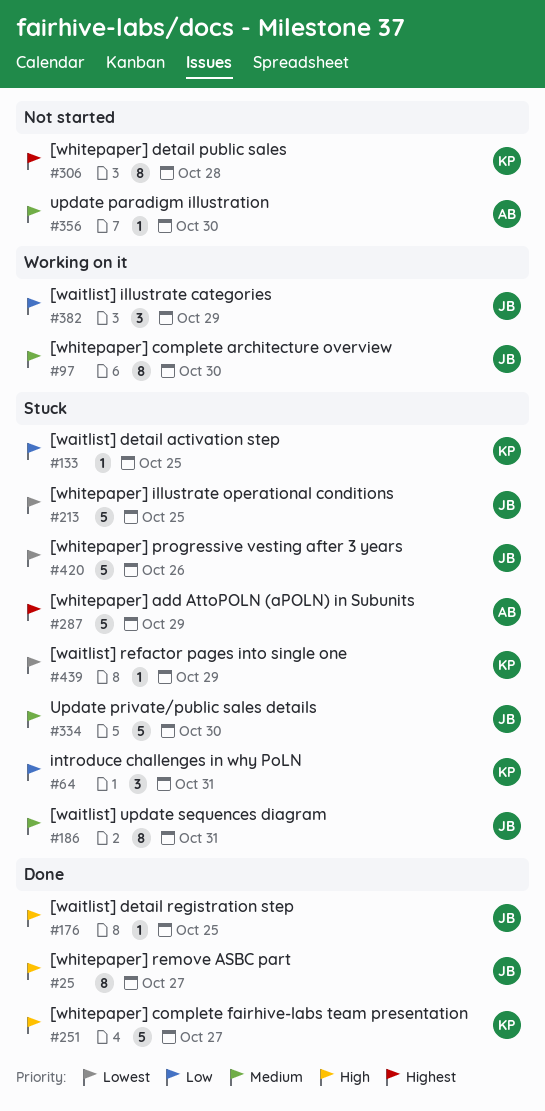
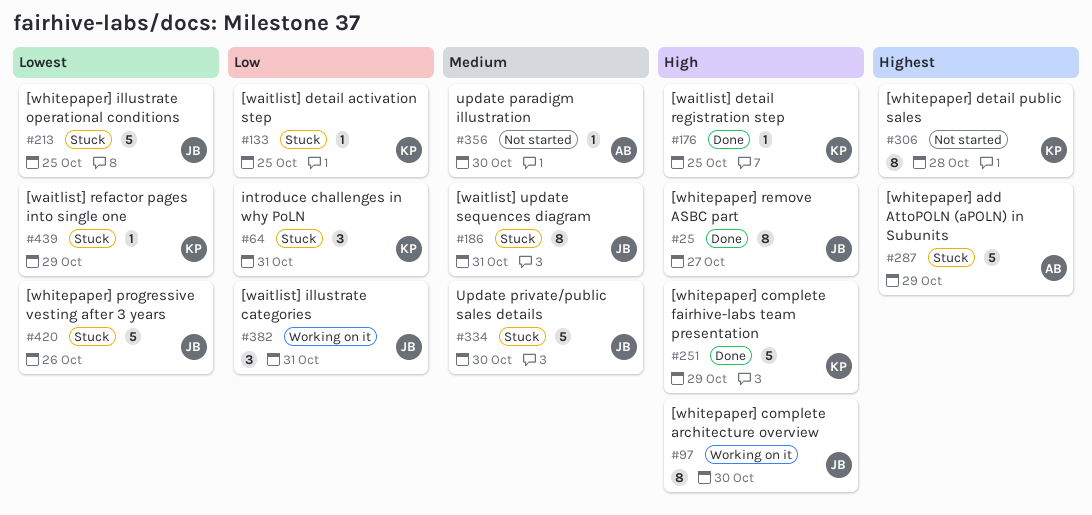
#97, priority: Medium -> High
#176, owner: JB -> KP
#251, due: Oct 27 -> Oct 29
#382, due: Oct 29 -> Oct 31

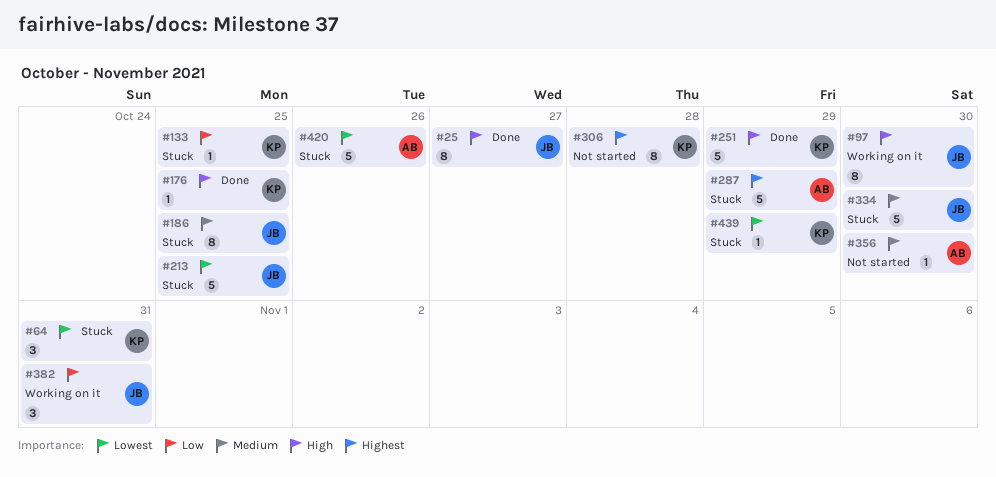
#64, priority: Low -> Lowest
#186, due: Oct 31 -> Oct 25
#420, owner: JB -> AB

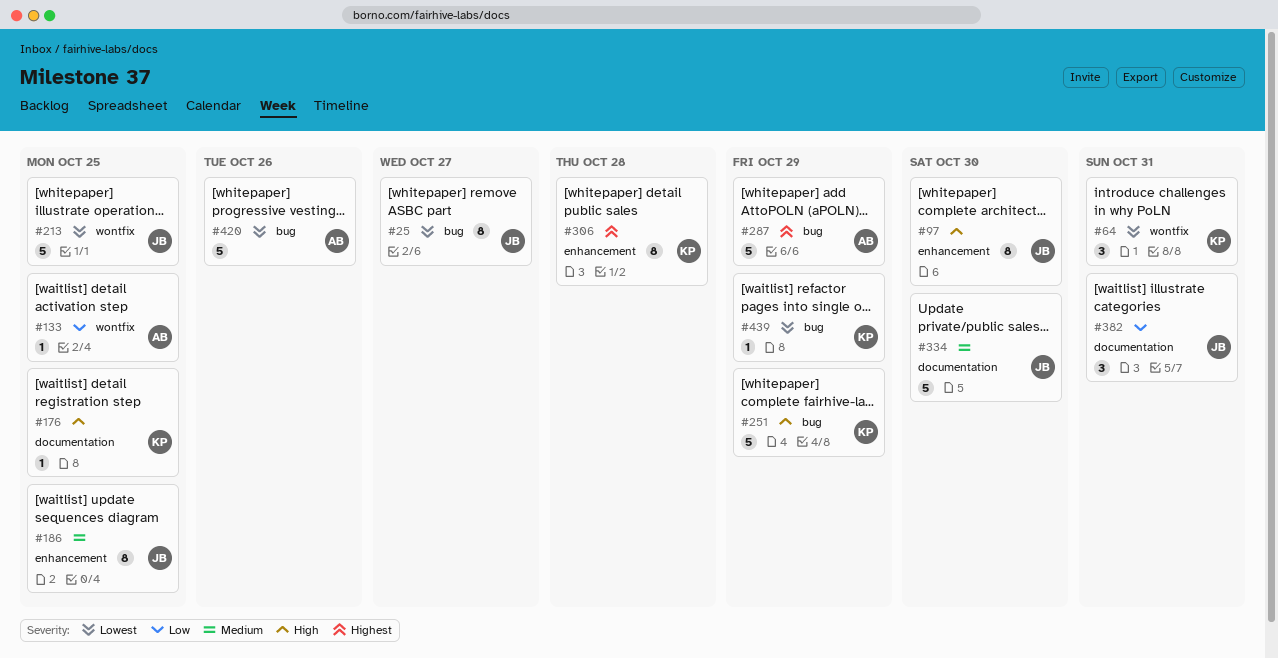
#25, priority: High -> Lowest
#133, owner: KP -> AB
#356: present -> none

